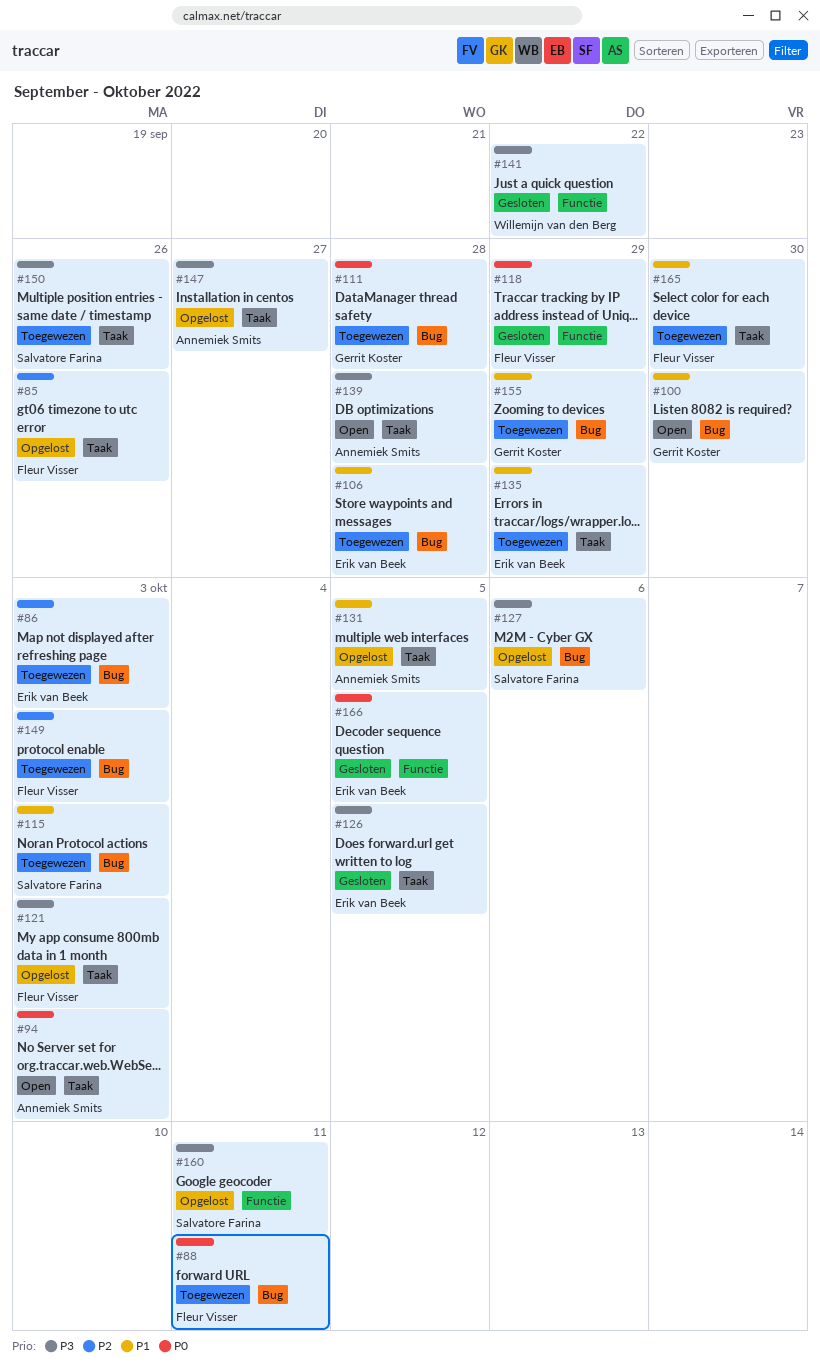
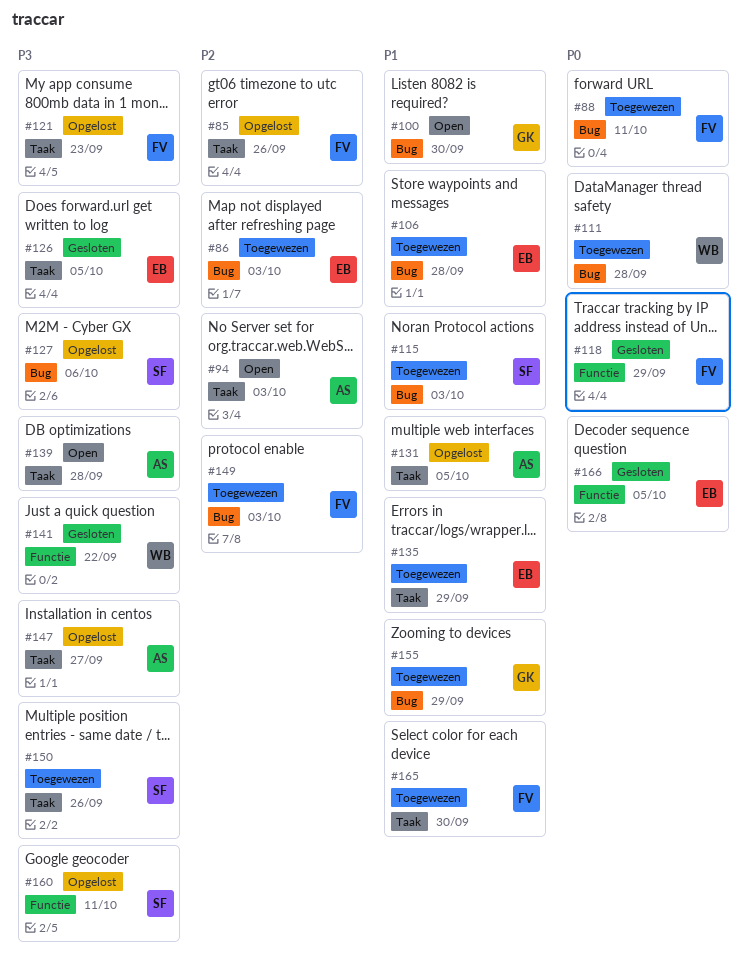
#94, priority: P0 -> P2
#111, owner: Gerrit Koster -> Willemijn van den Berg
#121, due: Oct 3 -> Sep 23

